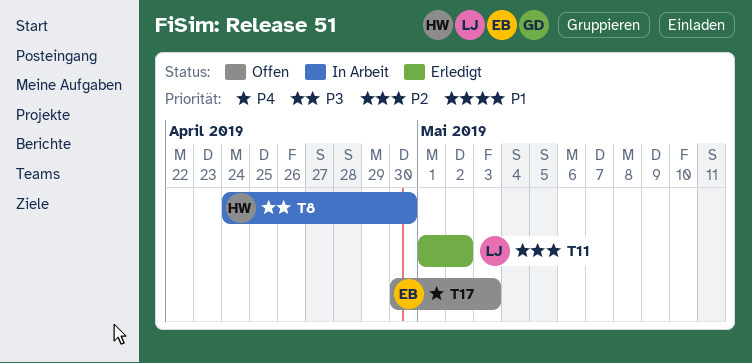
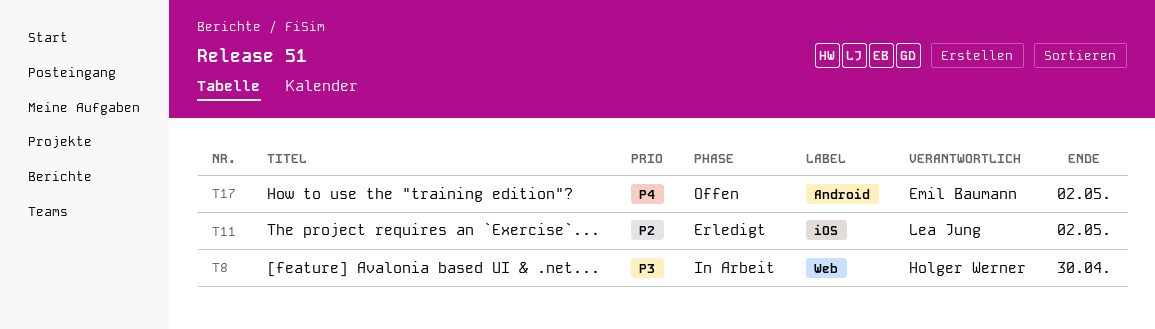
T17, due: May 3 -> May 2

